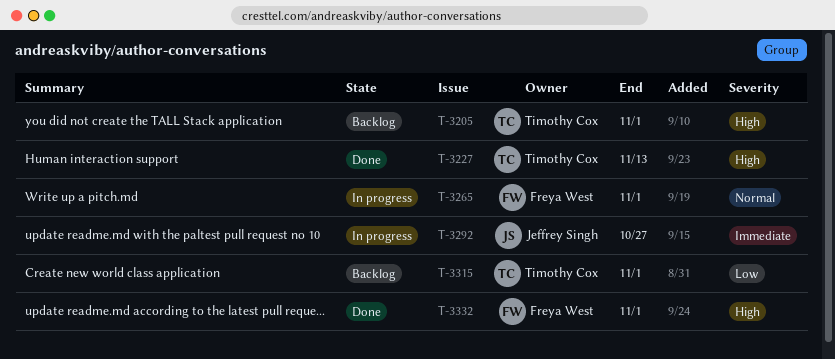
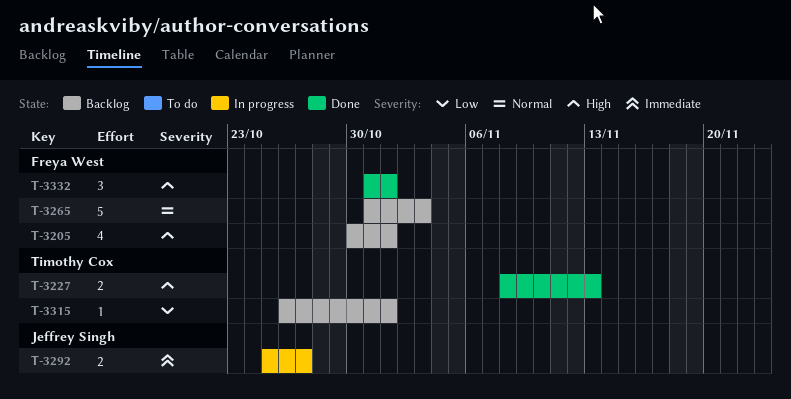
T-3205, owner: Timothy Cox -> Freya West
T-3265, status: In progress -> Backlog
T-3265, due: Nov 1 -> Nov 3

